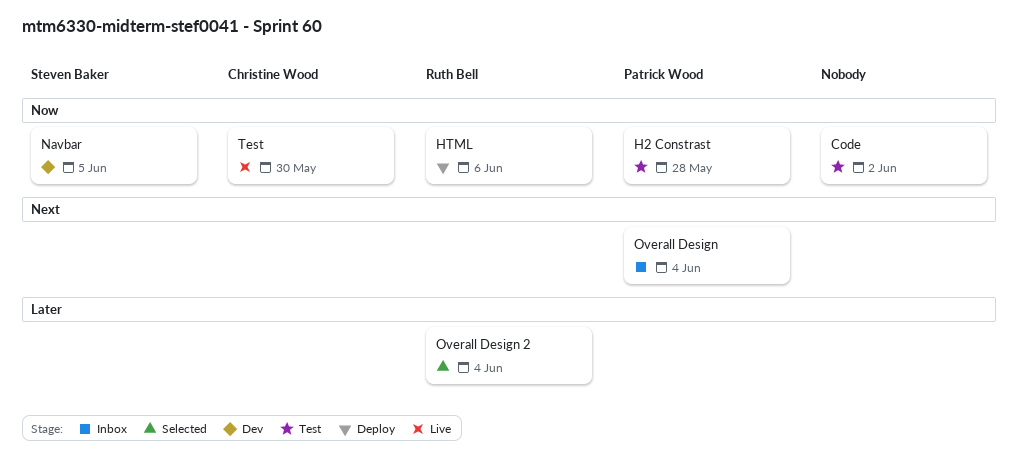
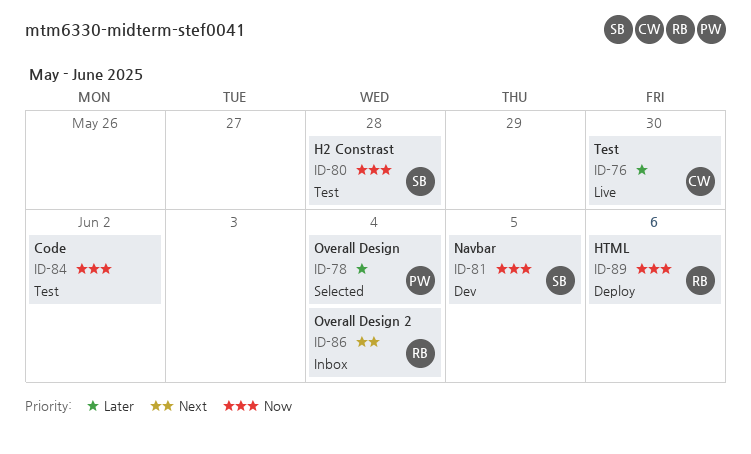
H2 Constrast, owner: Patrick Wood -> Steven Baker
Overall Design, status: Inbox -> Selected
Overall Design, priority: Next -> Later
Overall Design 2, status: Selected -> Inbox
Overall Design 2, priority: Later -> Next
Test, priority: Now -> Later

